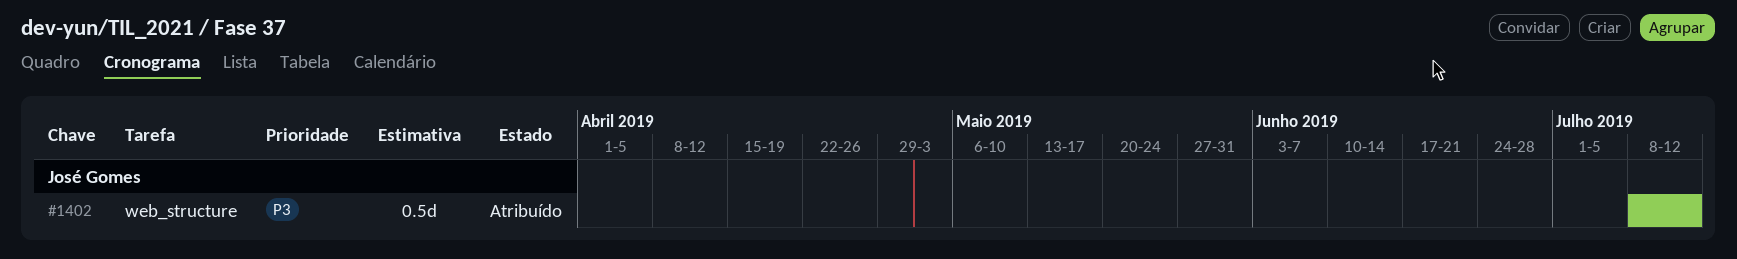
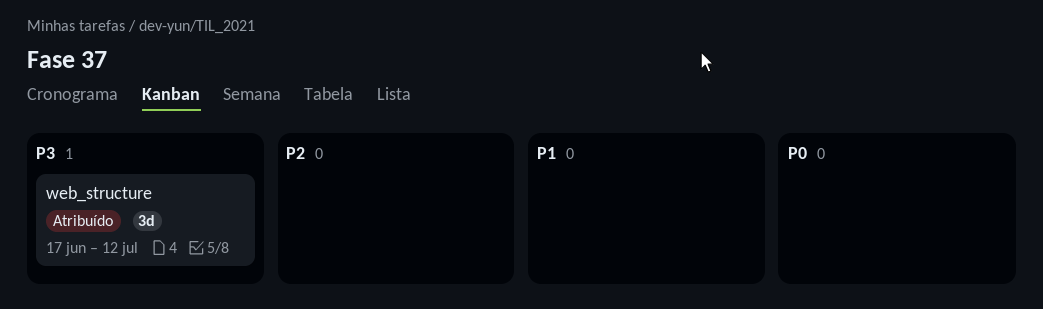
web_structure, estimate: 0.5d -> 3d
web_structure, start: Jul 8 -> Jun 17

